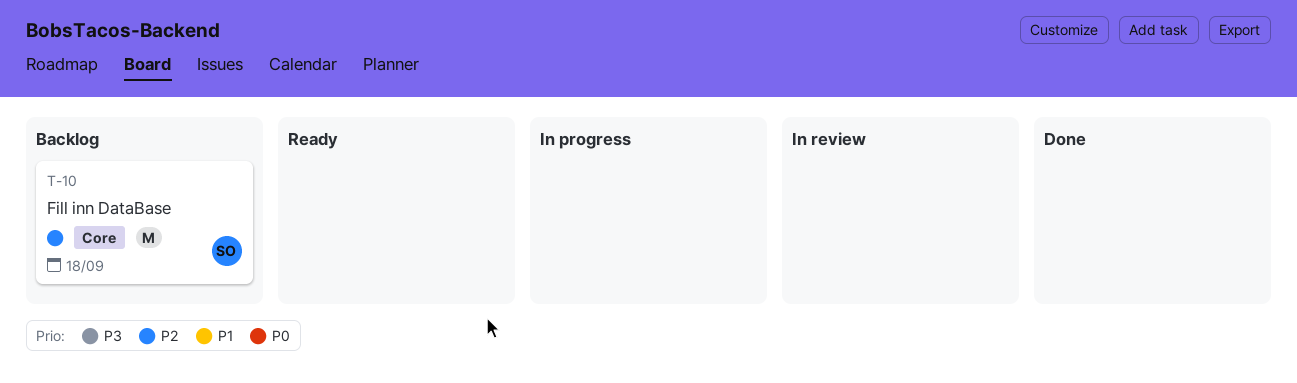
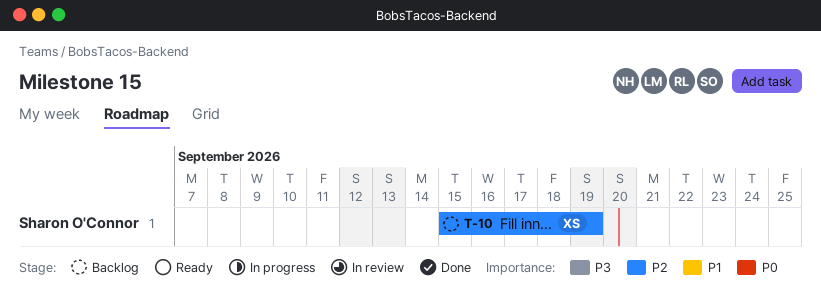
T-10, estimate: M -> XS
T-10, due: Sep 18 -> Sep 19

